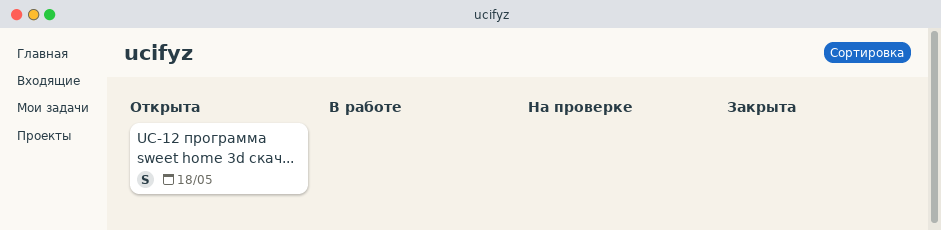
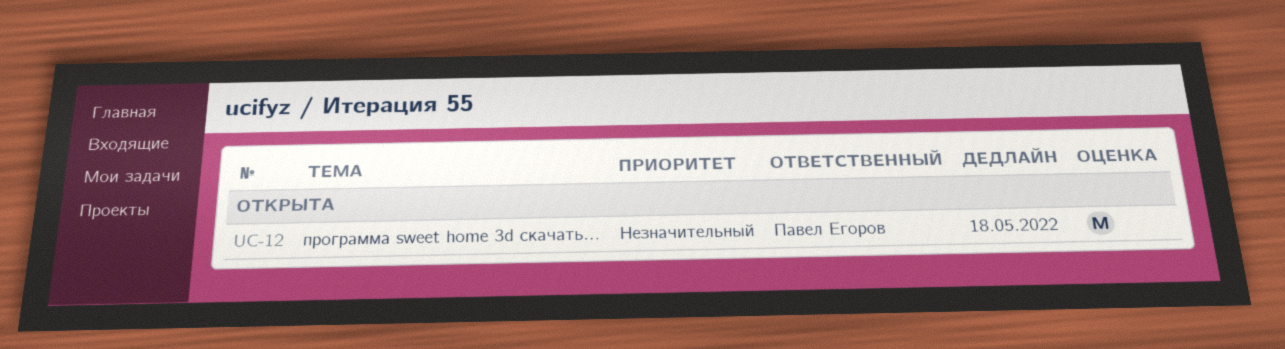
UC-12, estimate: S -> M

